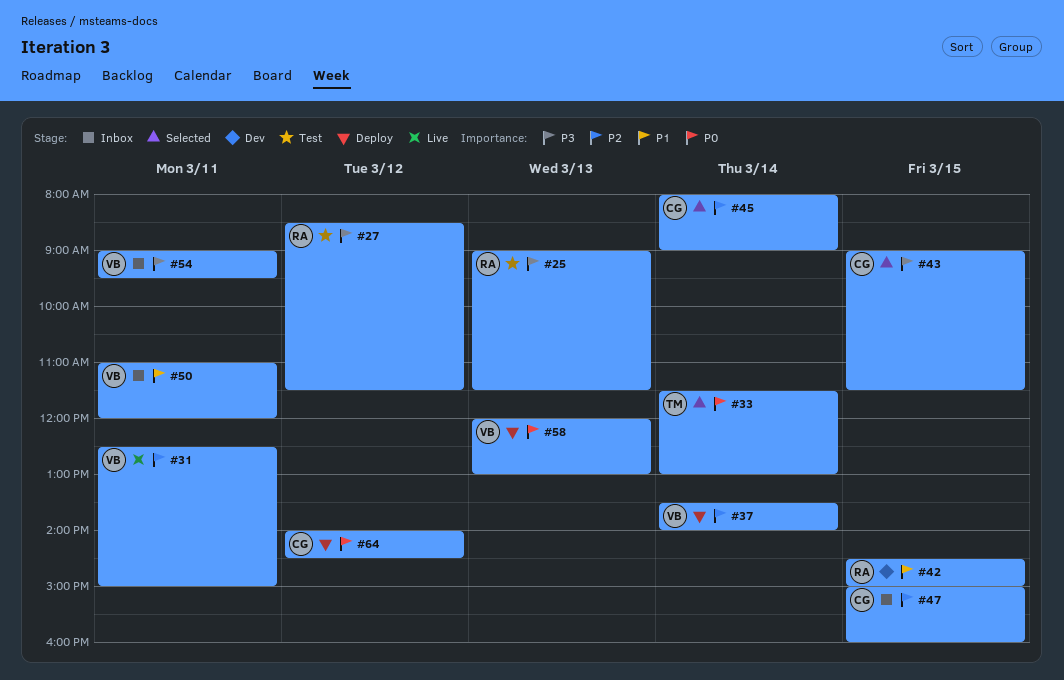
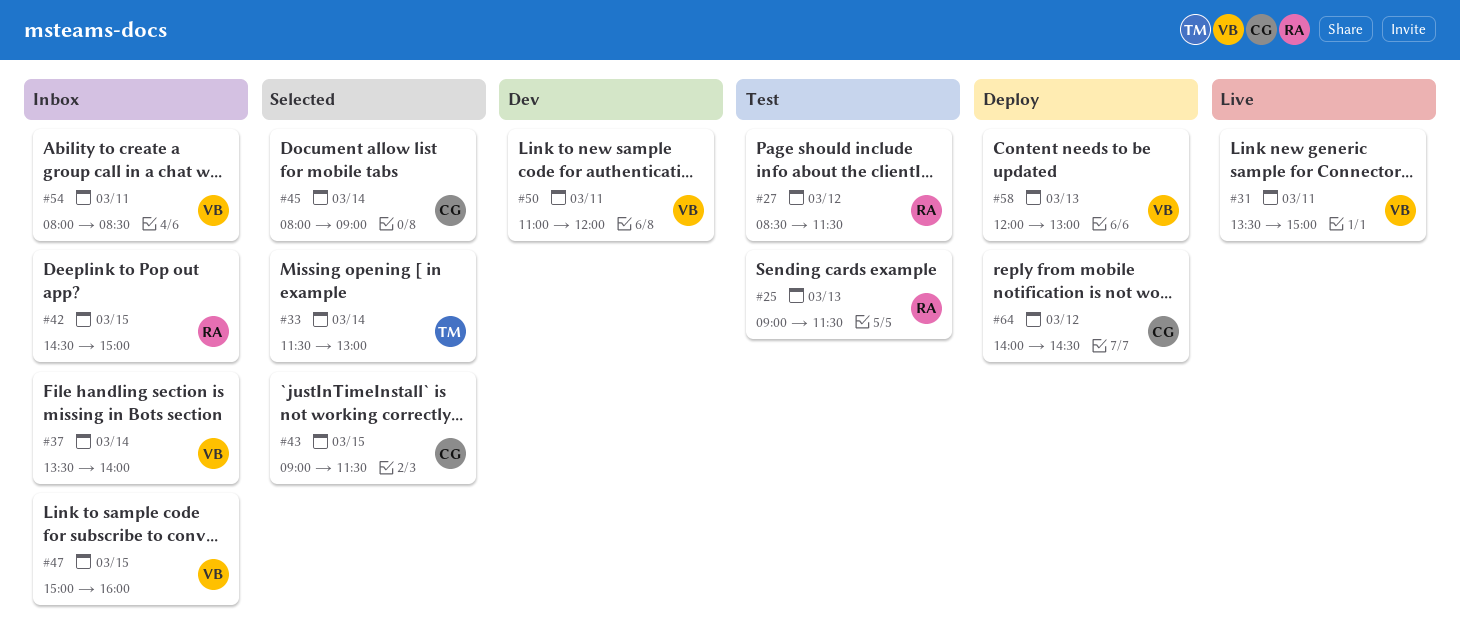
#31, begins: 12:30 -> 13:30
#37, status: Deploy -> Inbox
#42, status: Dev -> Inbox
#47, owner: CG -> VB
#50, status: Inbox -> Dev
#54, begins: 09:00 -> 08:00
#54, ends: 09:30 -> 08:30

